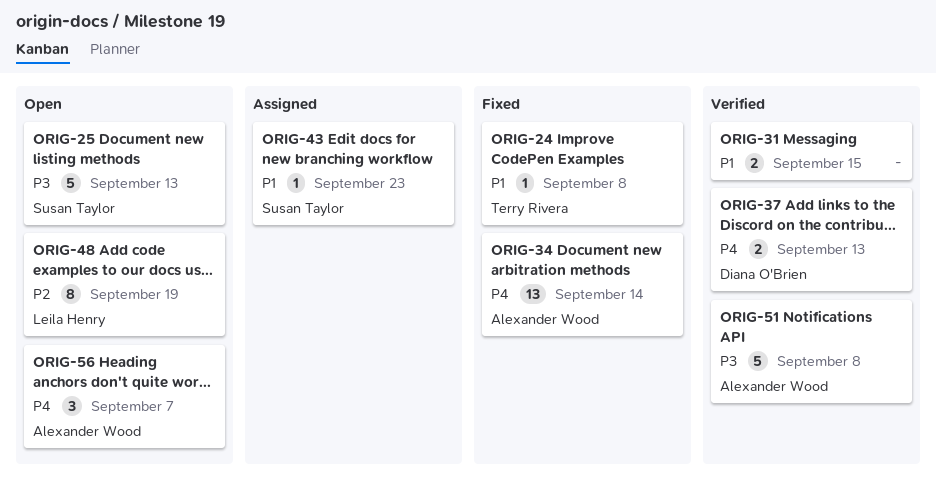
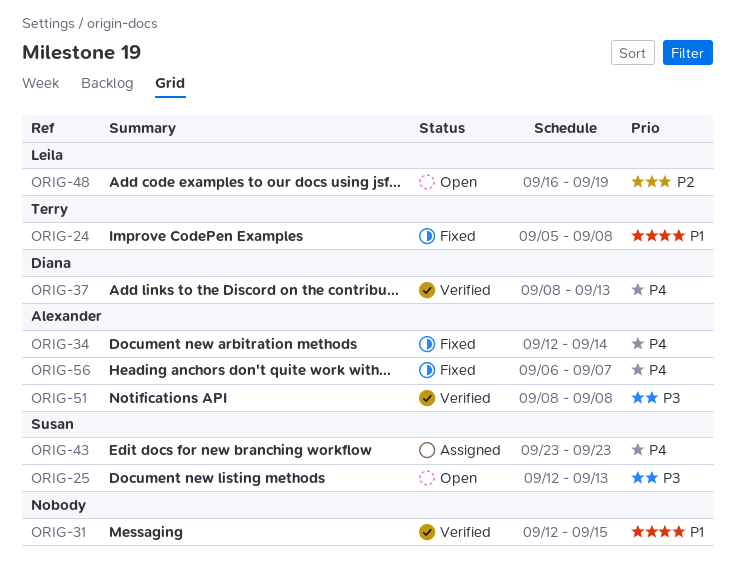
ORIG-43, priority: P1 -> P4
ORIG-56, status: Open -> Fixed

